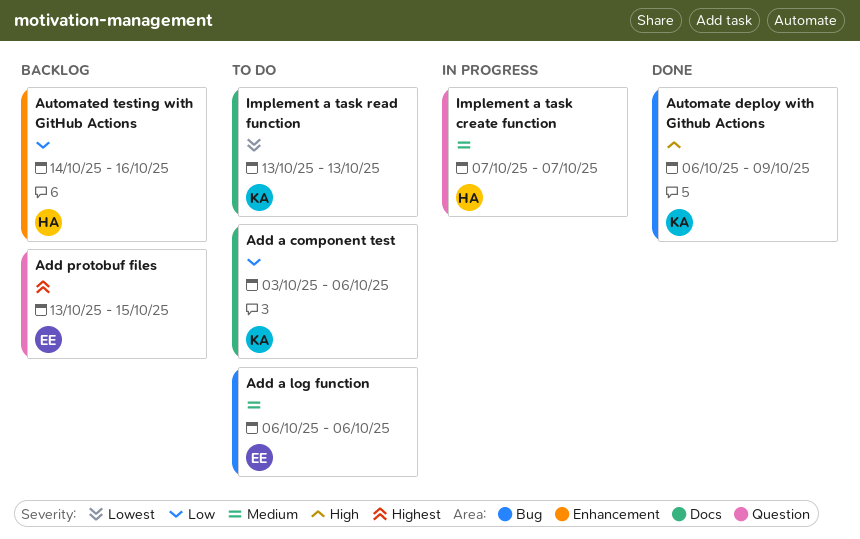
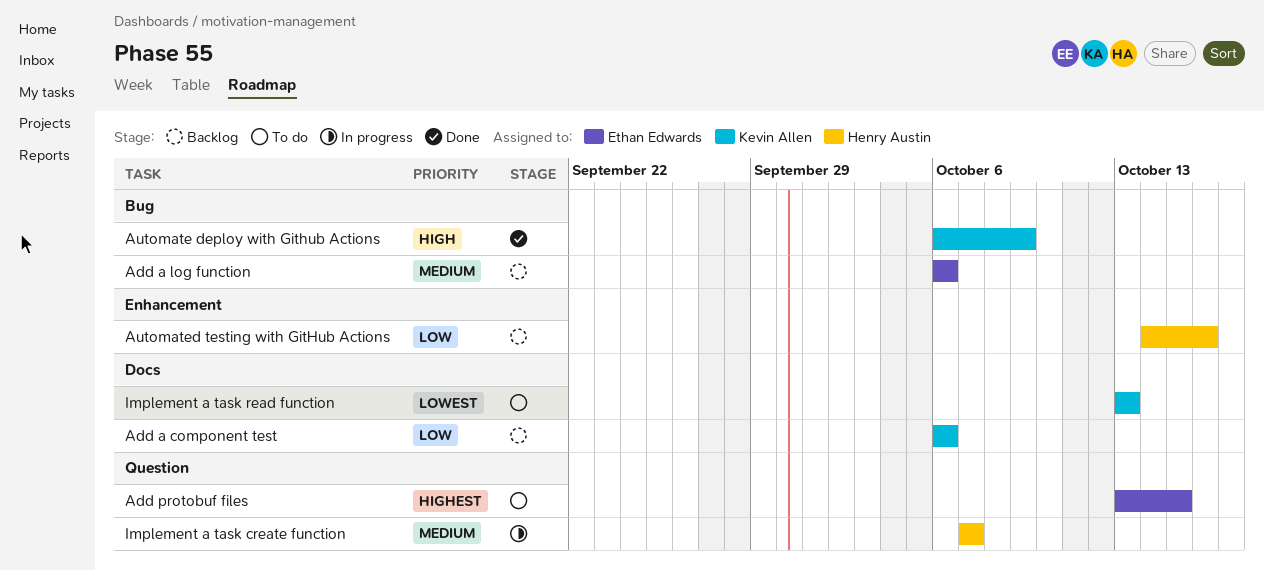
Add a component test, status: To do -> Backlog
Add a component test, start: Oct 3 -> Oct 6
Add a log function, status: To do -> Backlog
Add protobuf files, status: Backlog -> To do

